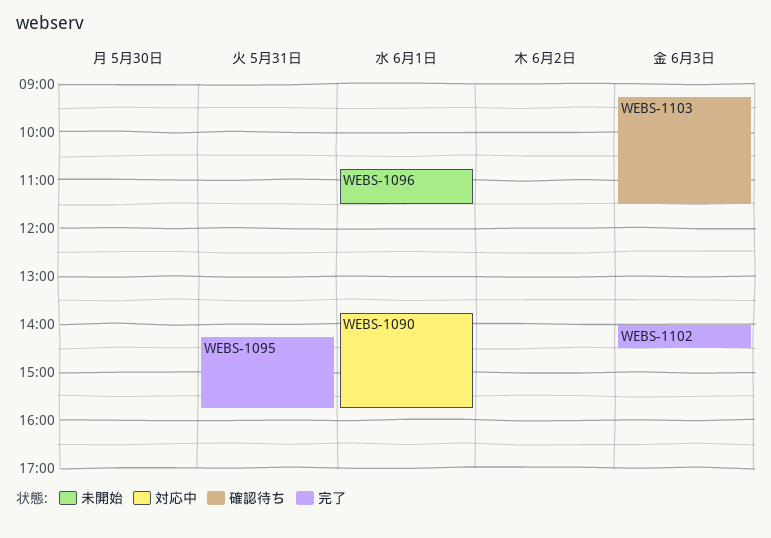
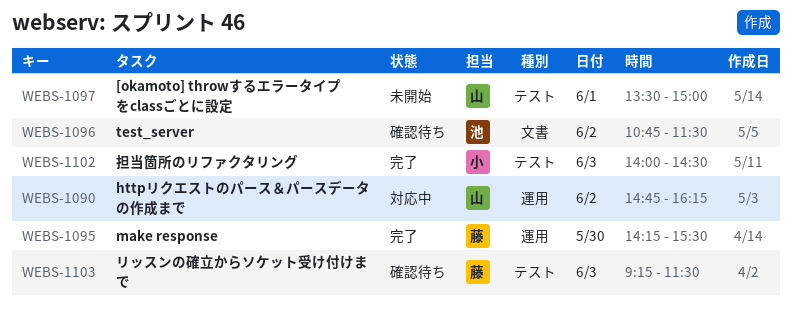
WEBS-1090, day: Jun 1 -> Jun 2
WEBS-1090, begins: 13:45 -> 14:45
WEBS-1090, ends: 15:45 -> 16:15
WEBS-1095, day: May 31 -> May 30
WEBS-1095, ends: 15:45 -> 15:30
WEBS-1096, status: 未開始 -> 確認待ち
WEBS-1096, day: Jun 1 -> Jun 2
WEBS-1097: none -> present

